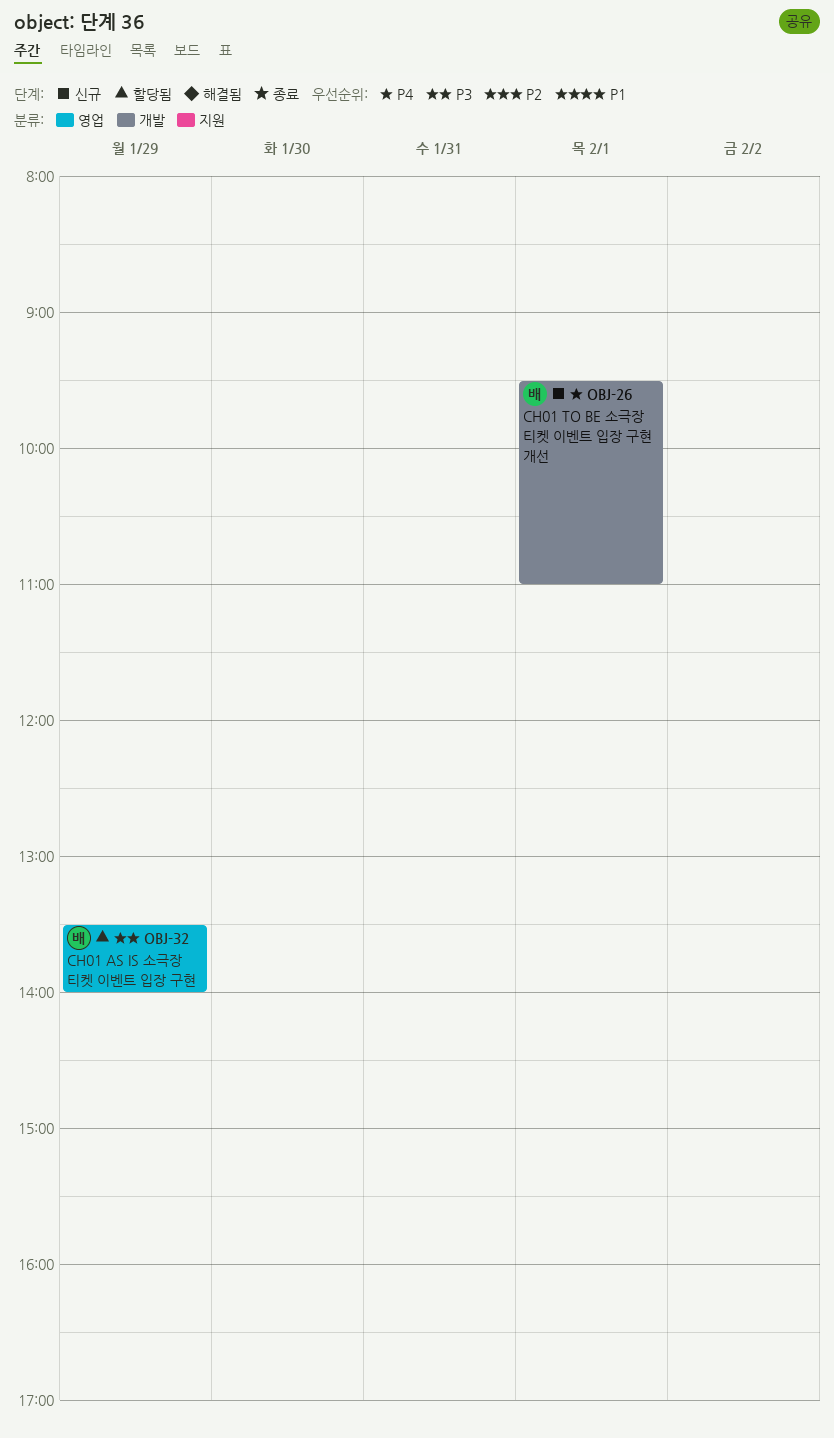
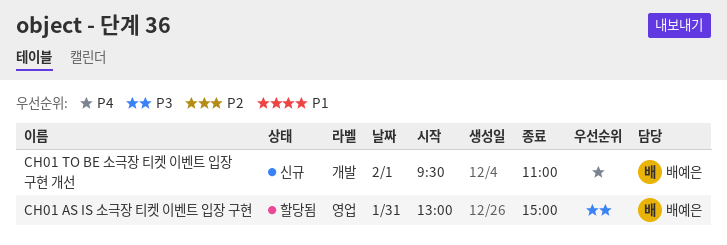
CH01 AS IS 소극장 티켓 이벤트 입장 구현, day: Jan 29 -> Jan 31
CH01 AS IS 소극장 티켓 이벤트 입장 구현, begins: 13:30 -> 13:00
CH01 AS IS 소극장 티켓 이벤트 입장 구현, ends: 14:00 -> 15:00

